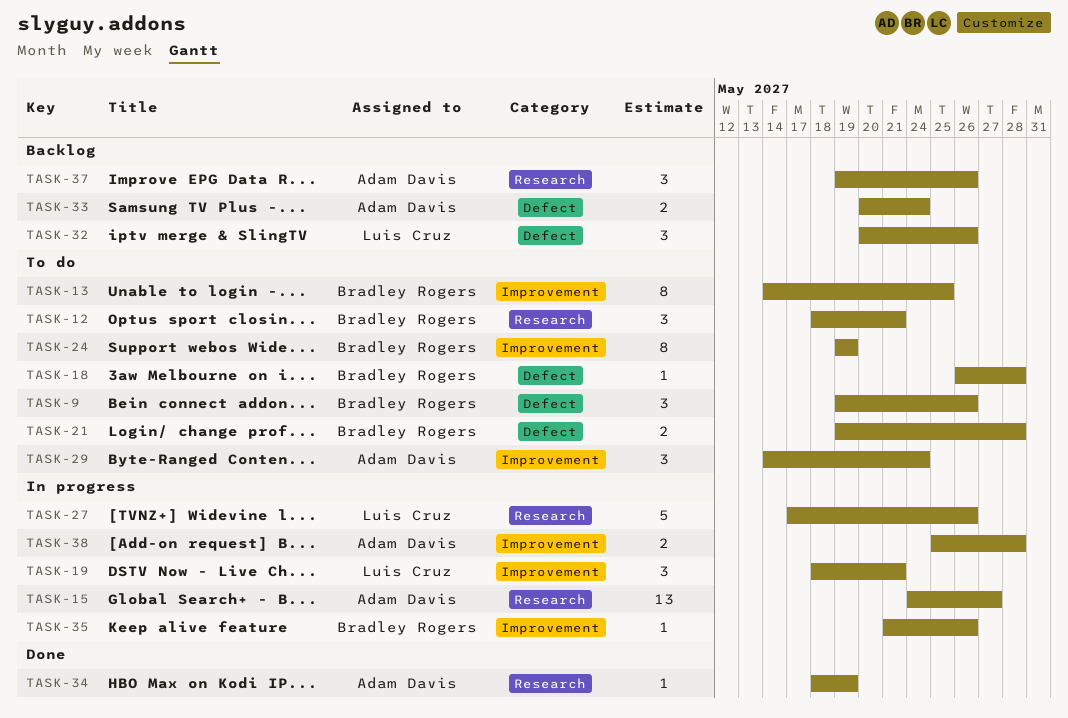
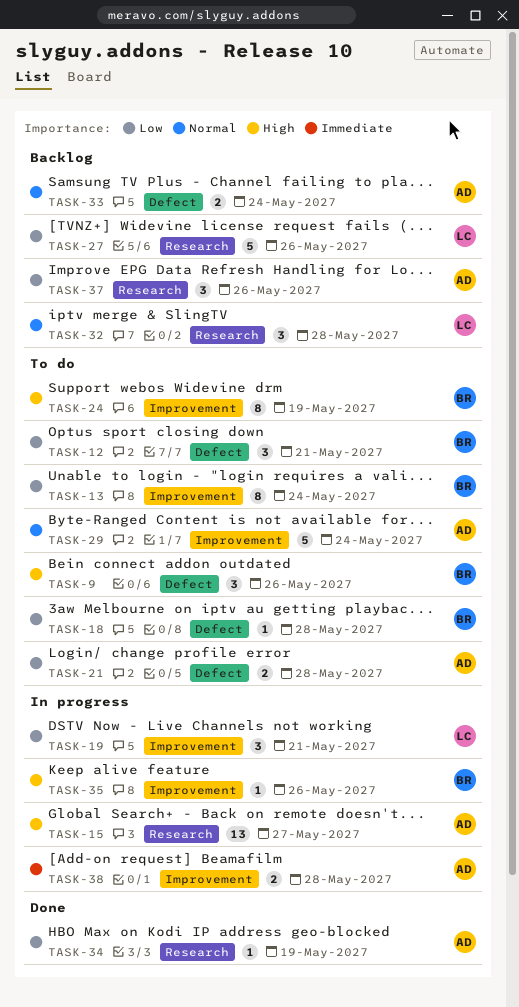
TASK-12, label: Research -> Defect
TASK-13, due: May 25 -> May 24
TASK-21, owner: Bradley Rogers -> Adam Davis
TASK-27, status: In progress -> Backlog
TASK-29, estimate: 3 -> 5
TASK-32, label: Defect -> Research
TASK-32, due: May 26 -> May 28

